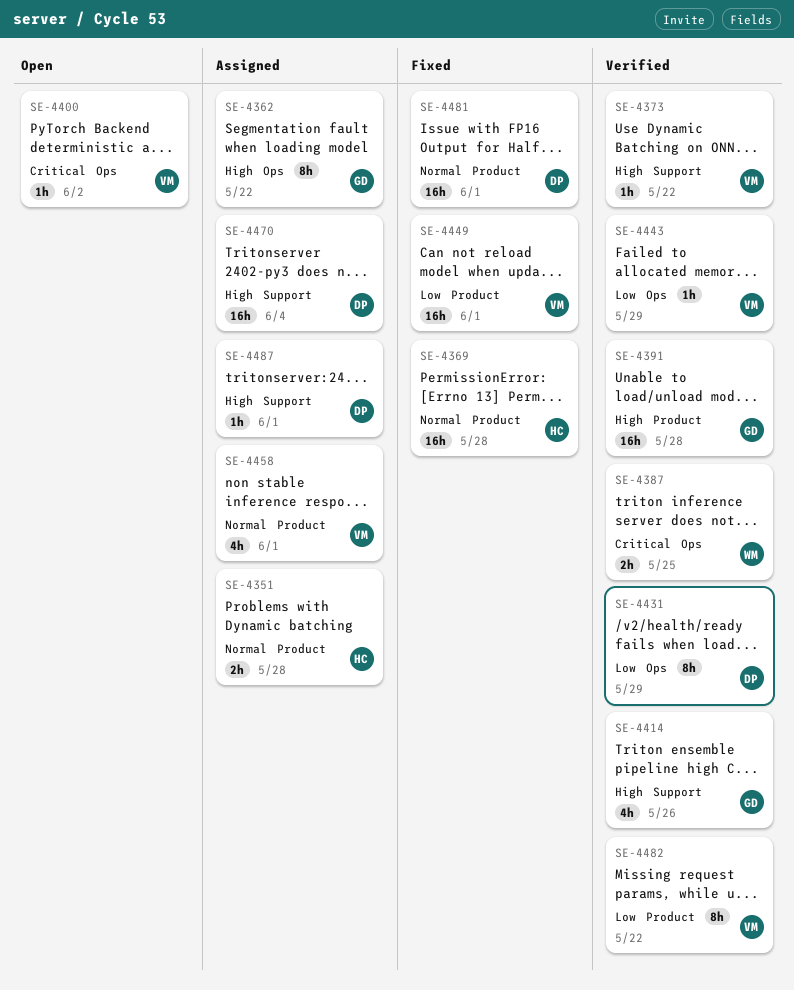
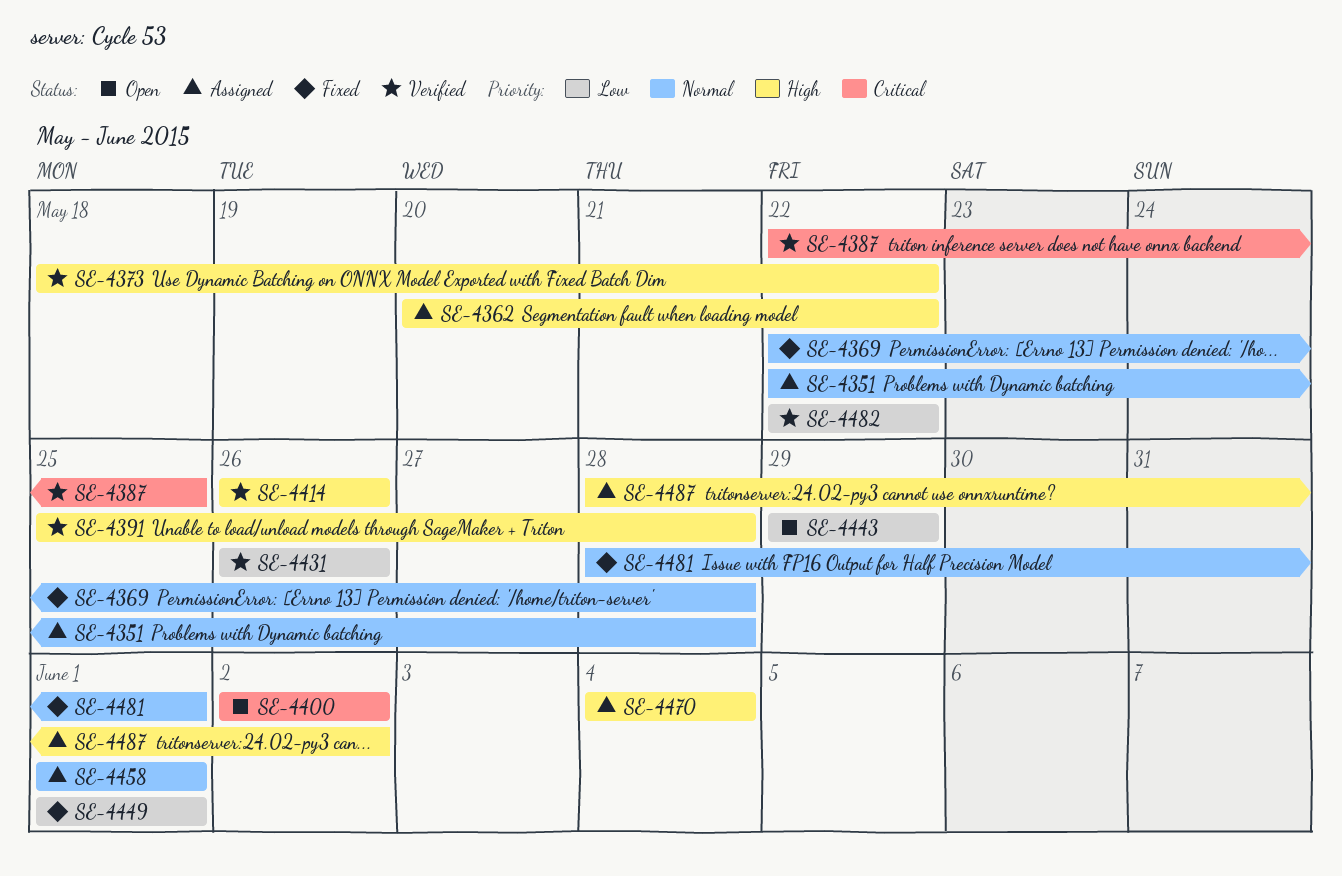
SE-4431, due: May 29 -> May 26
SE-4443, status: Verified -> Open
SE-4487, due: Jun 1 -> Jun 2

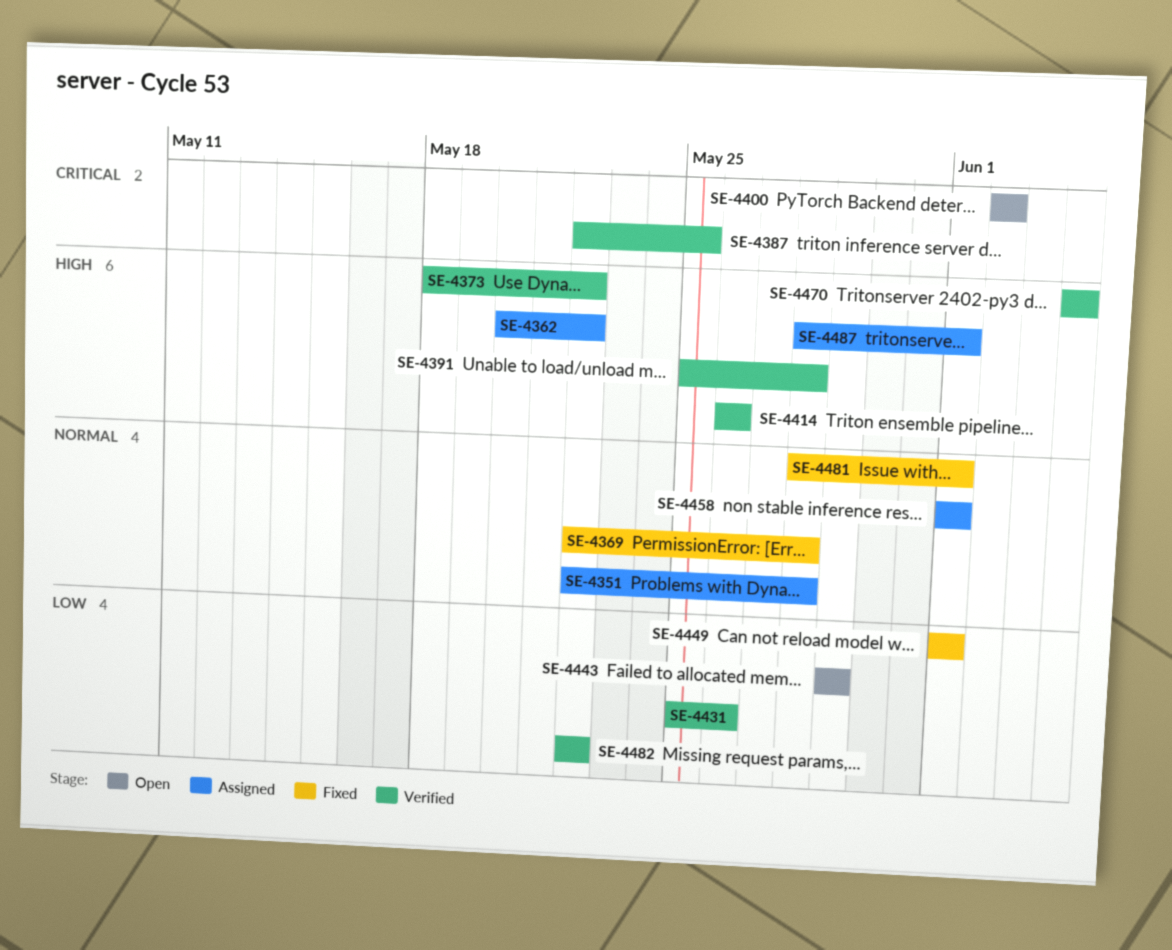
SE-4431, start: May 26 -> May 25
SE-4470, status: Assigned -> Verified
SE-4487, due: Jun 2 -> Jun 1

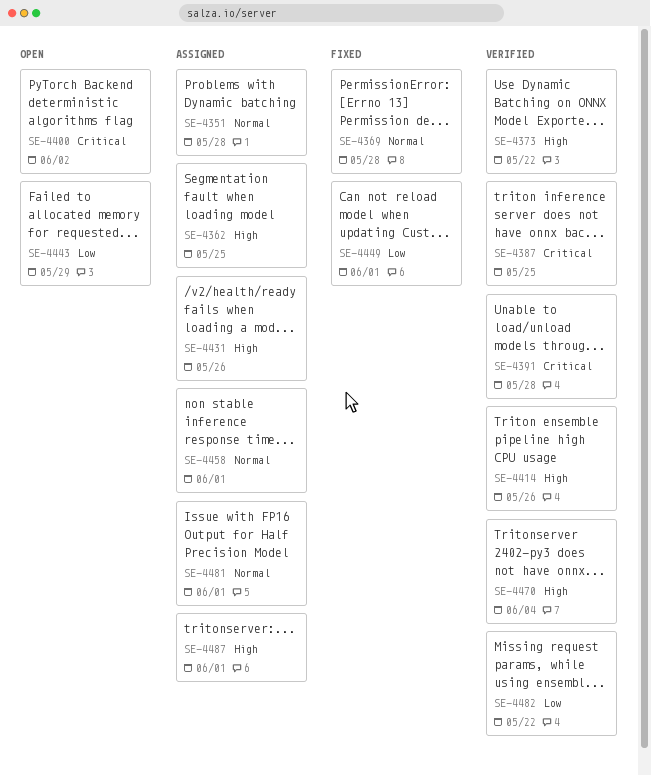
SE-4362, due: May 22 -> May 25
SE-4391, priority: High -> Critical
SE-4431, status: Verified -> Assigned
SE-4431, priority: Low -> High
SE-4481, status: Fixed -> Assigned

